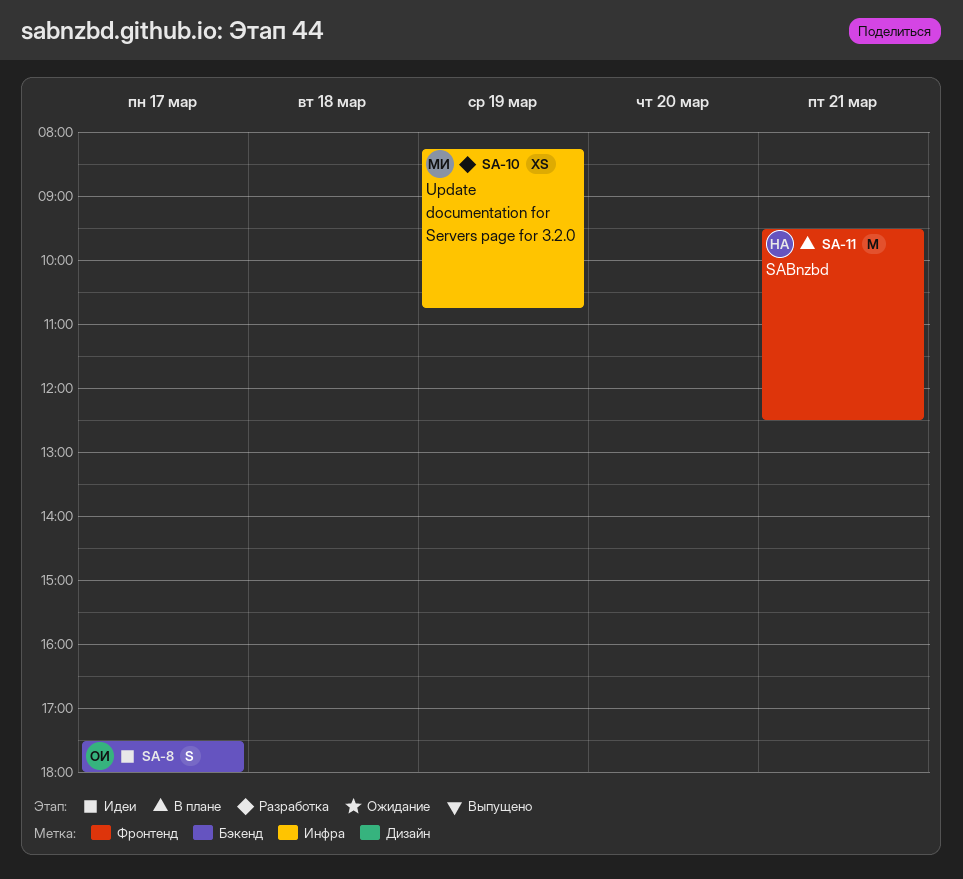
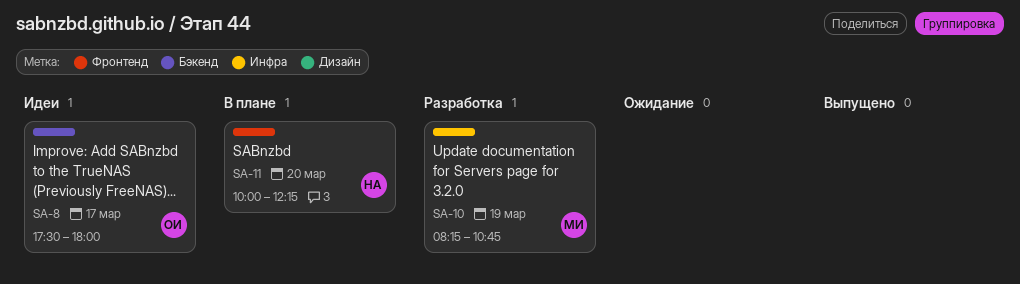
SA-11, day: Mar 21 -> Mar 20
SA-11, begins: 09:30 -> 10:00
SA-11, ends: 12:30 -> 12:15

